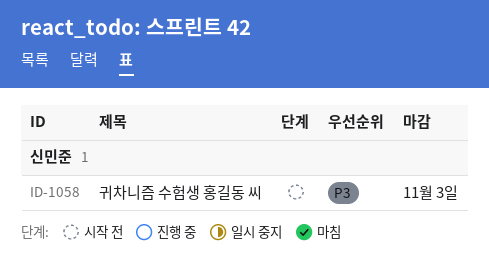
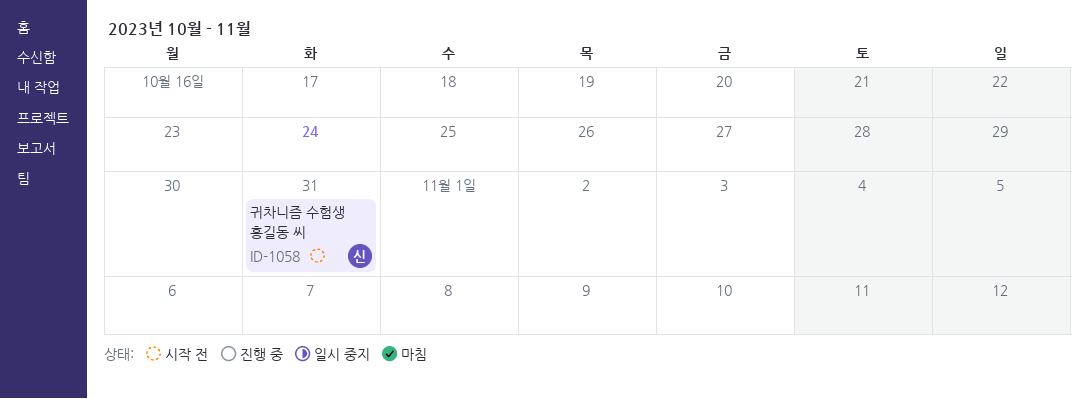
ID-1058, due: Nov 3 -> Oct 31

